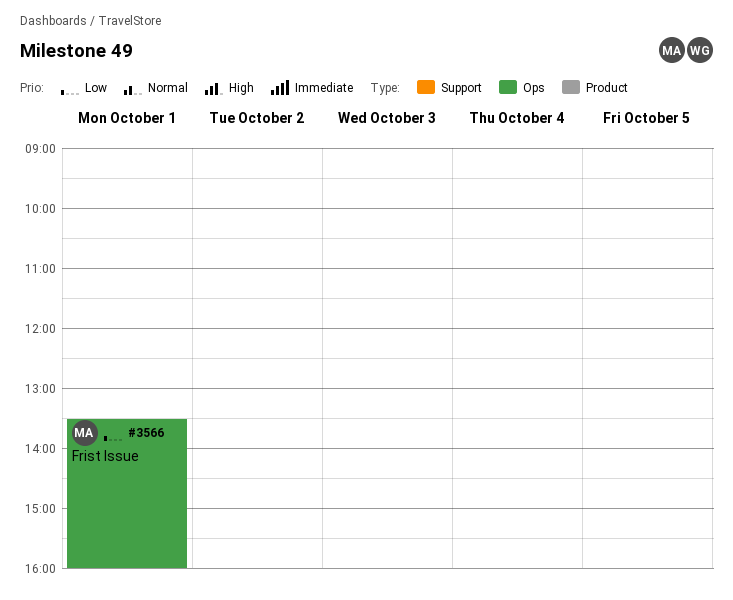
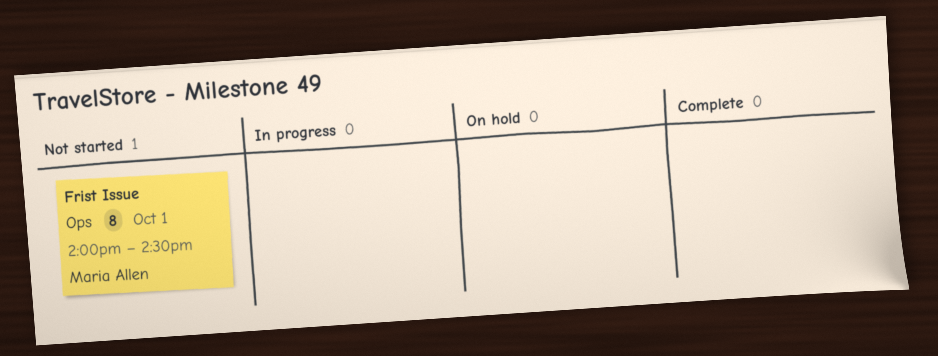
Frist Issue, begins: 13:30 -> 14:00
Frist Issue, ends: 16:00 -> 14:30

